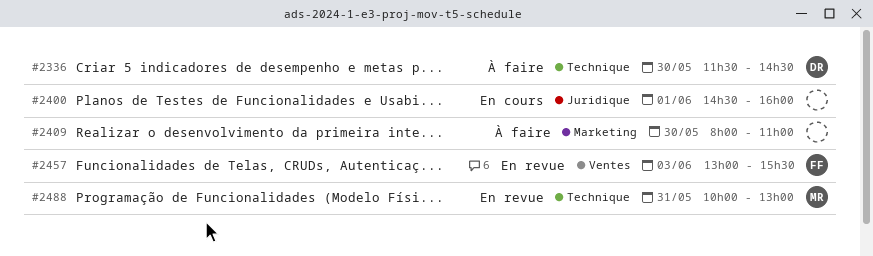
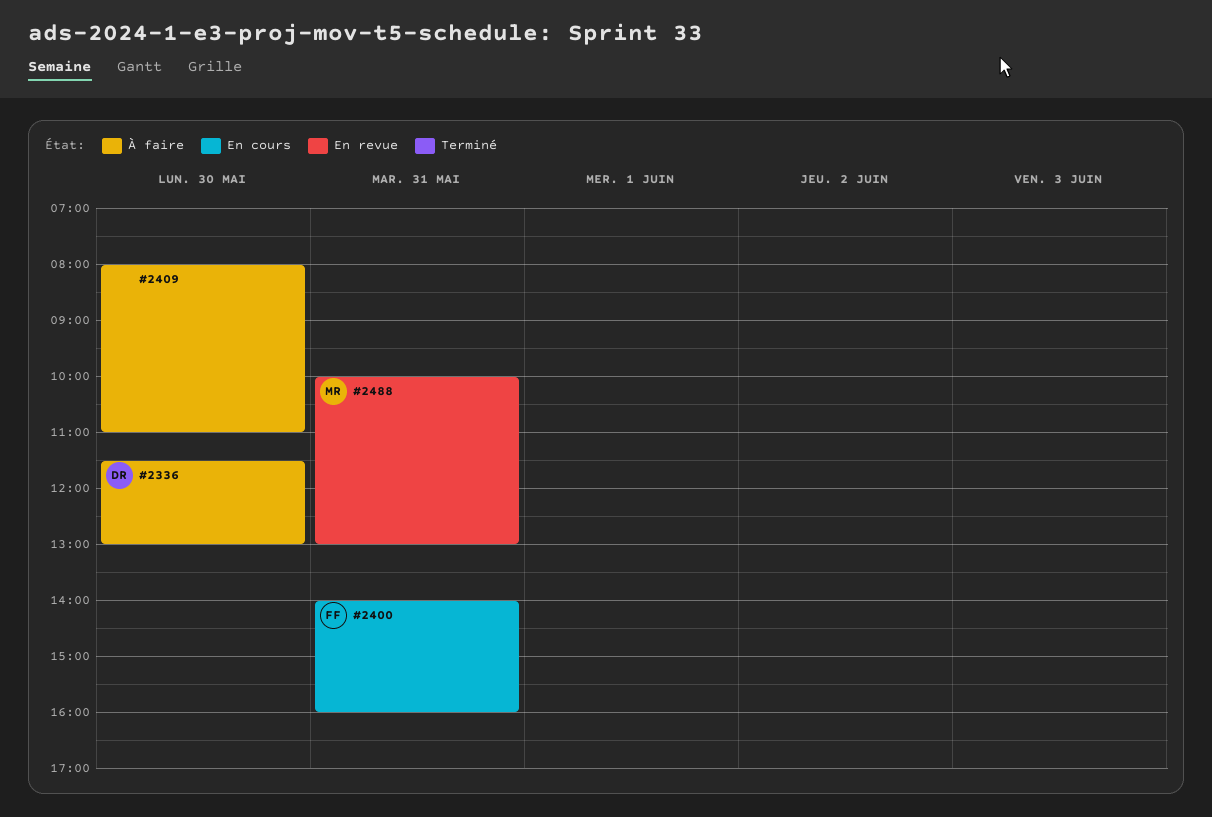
#2336, ends: 14:30 -> 13:00
#2400, owner: none -> FF
#2400, day: Jun 1 -> May 31
#2400, begins: 14:30 -> 14:00
#2457: present -> none

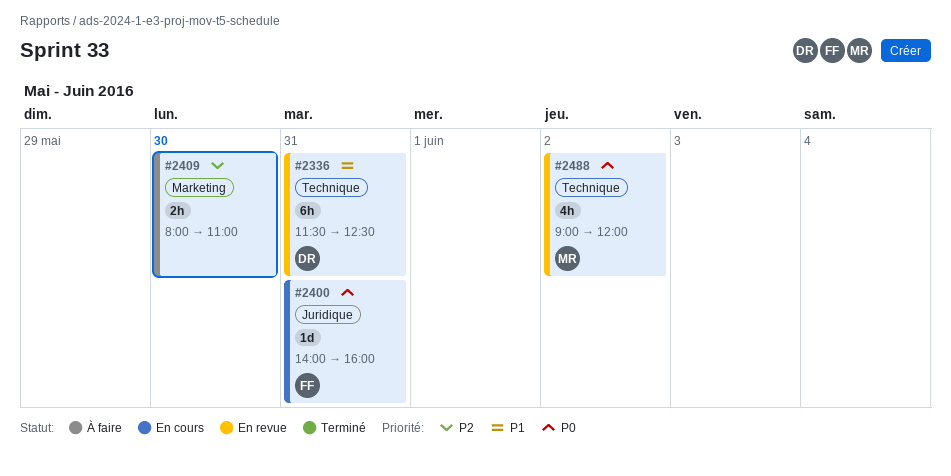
#2336, status: À faire -> En revue
#2336, day: May 30 -> May 31
#2336, ends: 13:00 -> 12:30
#2488, day: May 31 -> Jun 2
#2488, begins: 10:00 -> 09:00
#2488, ends: 13:00 -> 12:00

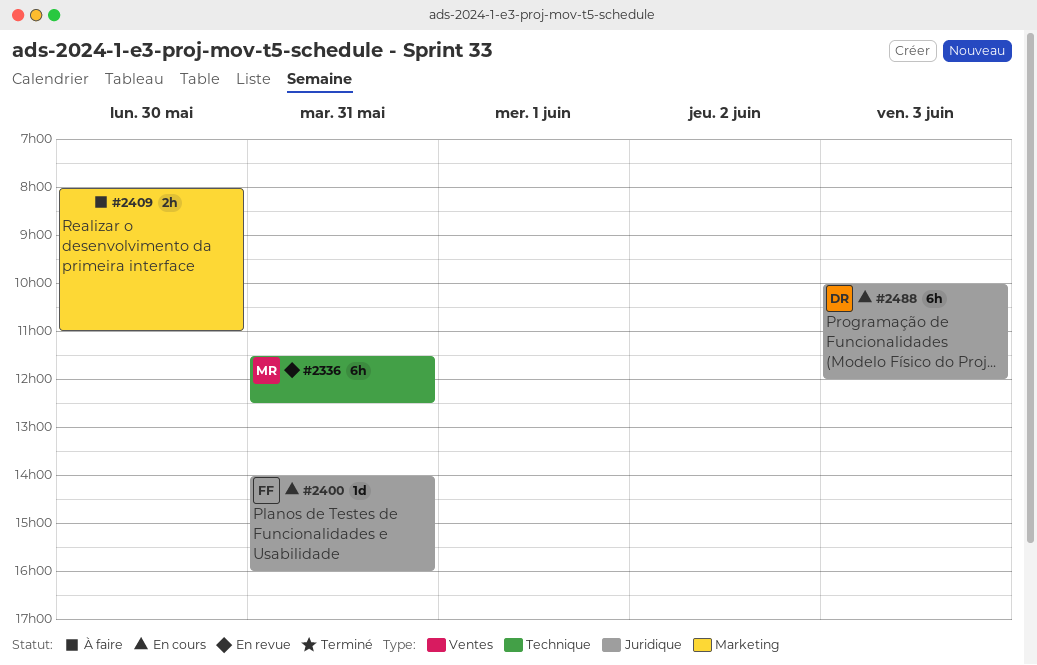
#2336, owner: DR -> MR
#2488, status: En revue -> En cours
#2488, owner: MR -> DR
#2488, label: Technique -> Juridique
#2488, estimate: 4h -> 6h
#2488, day: Jun 2 -> Jun 3
#2488, begins: 09:00 -> 10:00

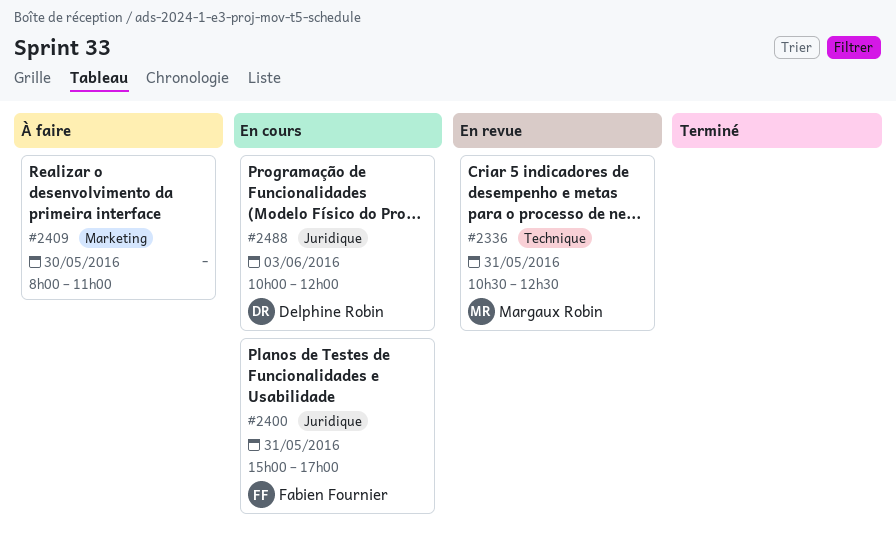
#2336, begins: 11:30 -> 10:30
#2400, begins: 14:00 -> 15:00
#2400, ends: 16:00 -> 17:00

